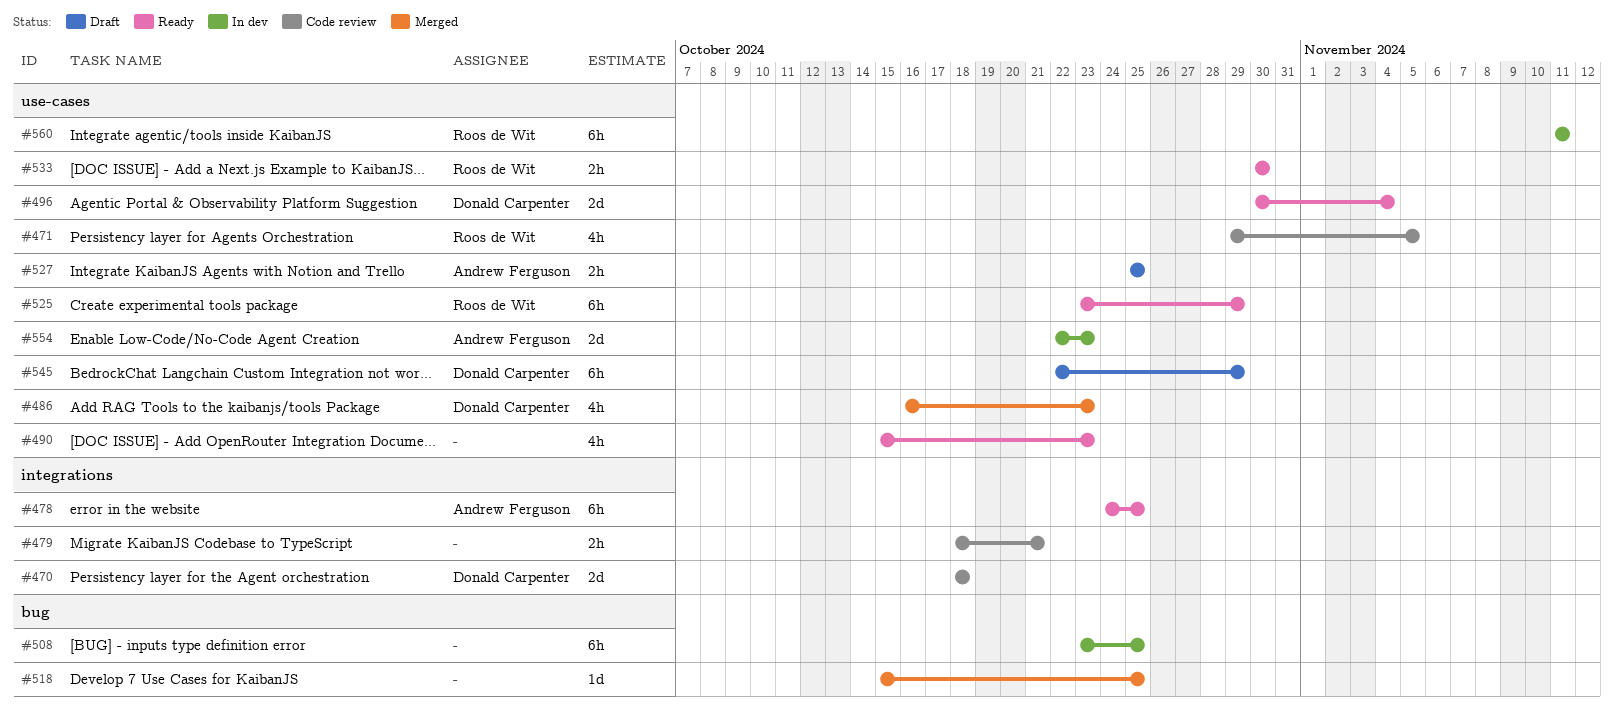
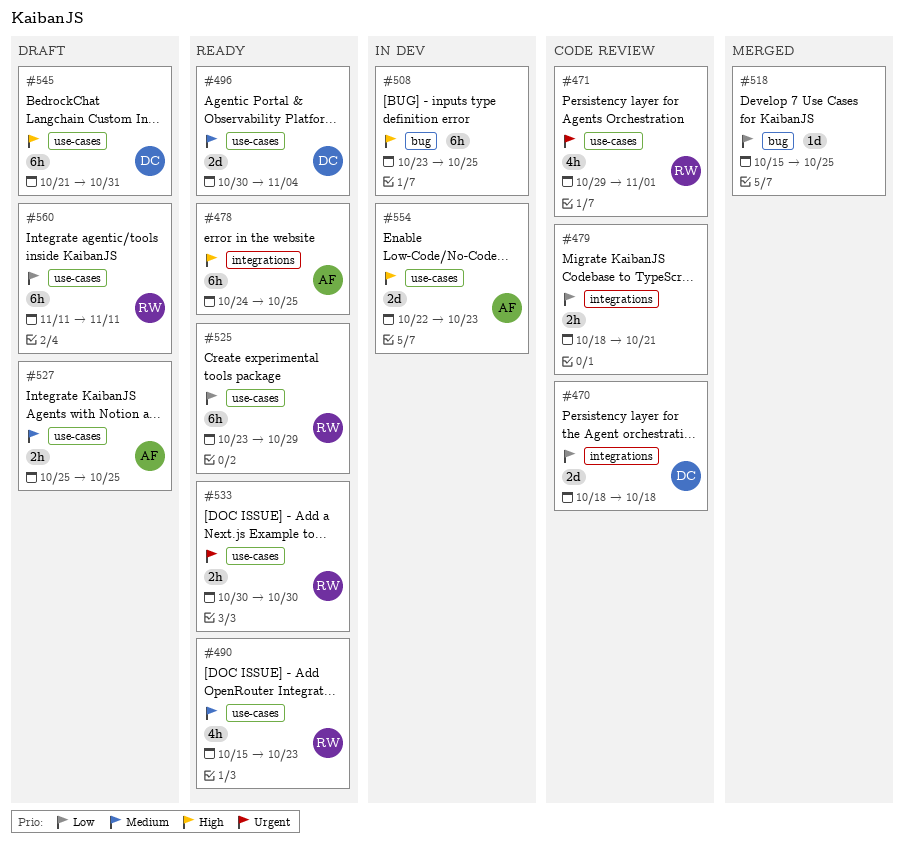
#471, due: Nov 5 -> Nov 1
#486: present -> none
#490, owner: none -> Roos de Wit
#545, start: Oct 22 -> Oct 21
#545, due: Oct 29 -> Oct 31
#560, status: In dev -> Draft

